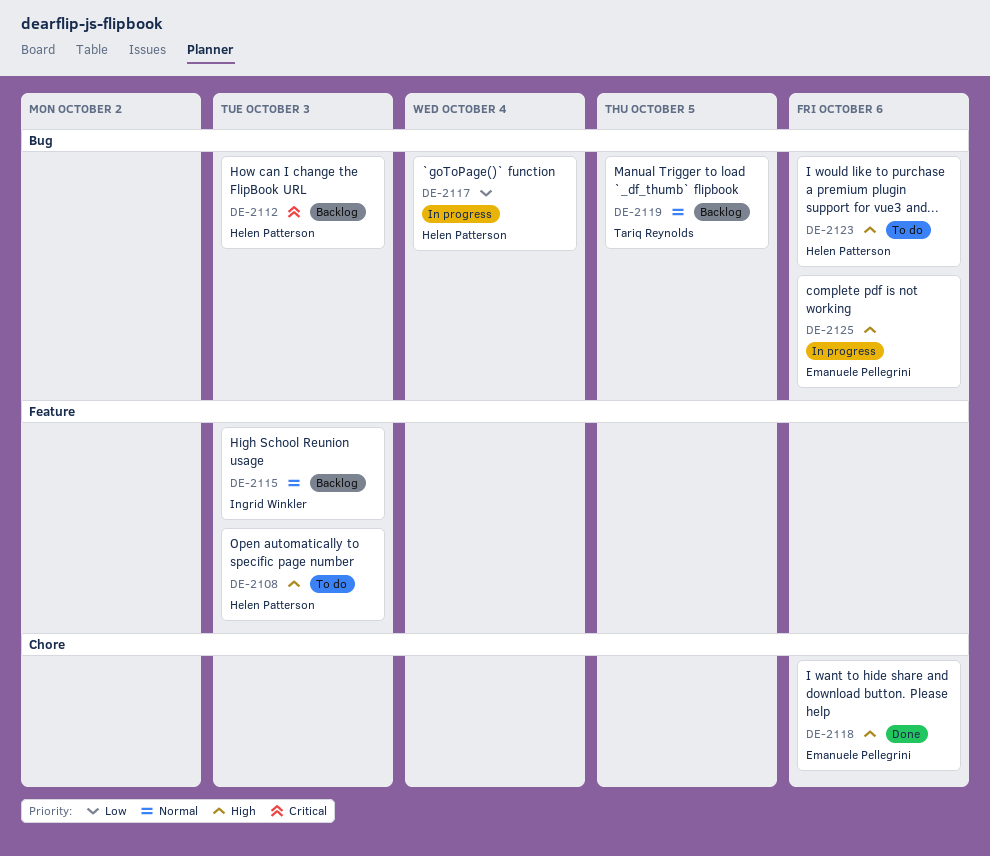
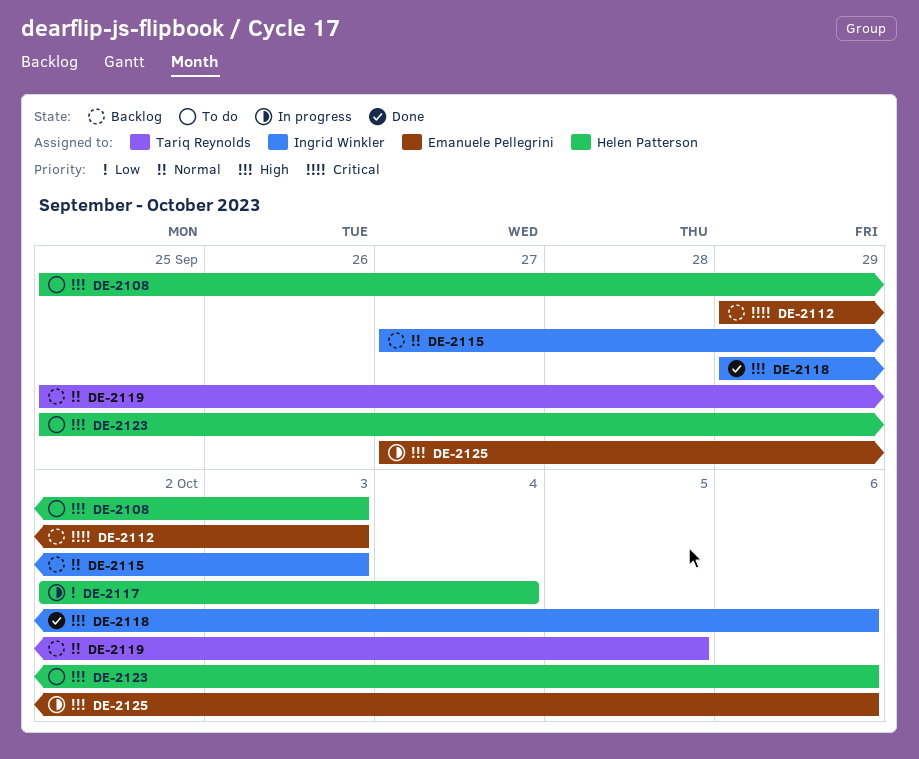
DE-2112, owner: Helen Patterson -> Emanuele Pellegrini
DE-2118, owner: Emanuele Pellegrini -> Ingrid Winkler

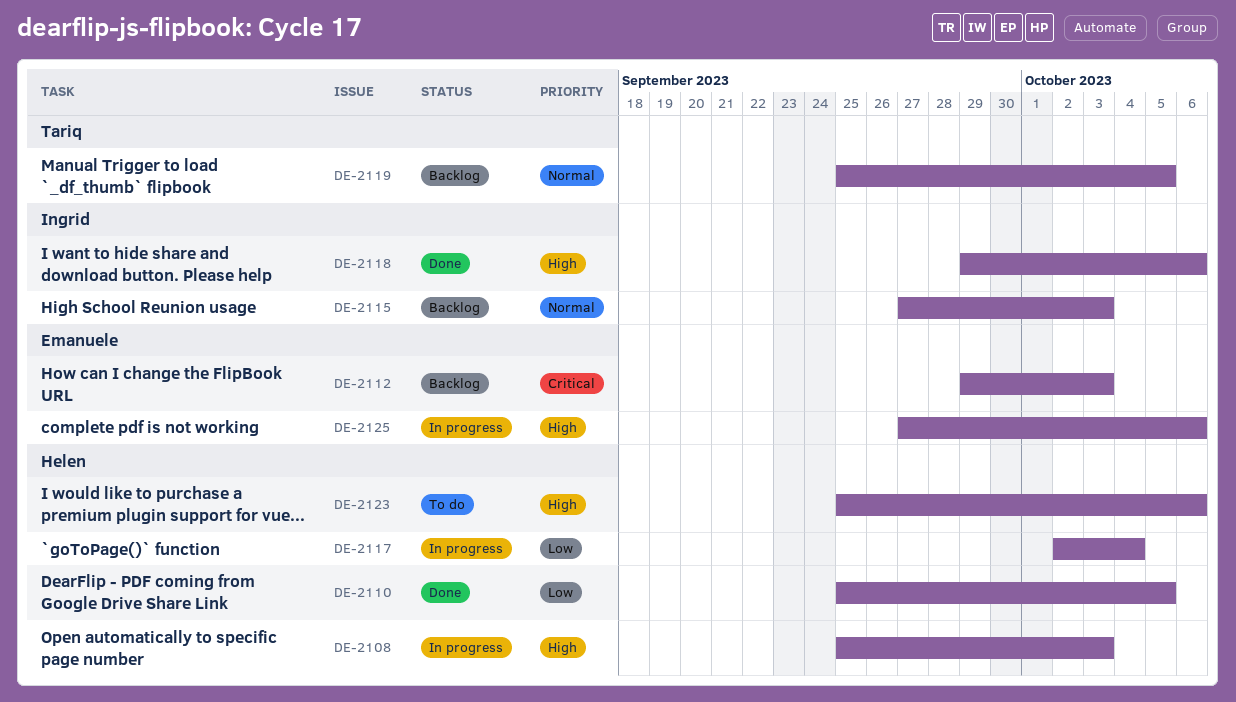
DE-2108, status: To do -> In progress
DE-2110: none -> present

